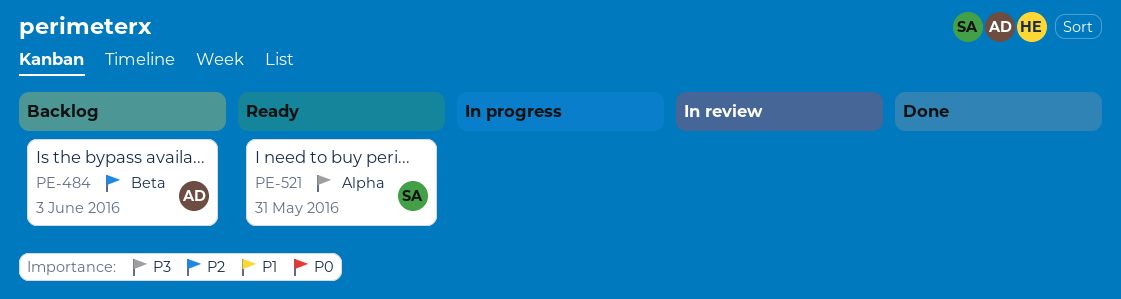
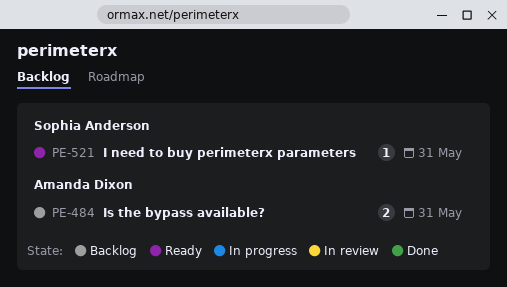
PE-484, due: Jun 3 -> May 31

